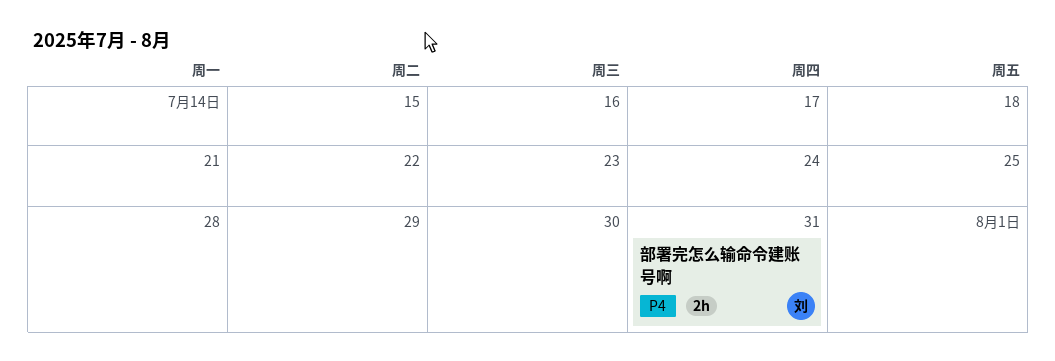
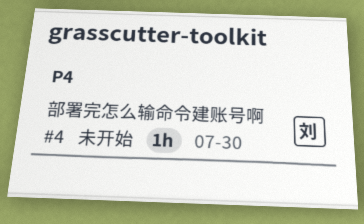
部署完怎么输命令建账号啊, estimate: 2h -> 1h
部署完怎么输命令建账号啊, due: Jul 31 -> Jul 30

